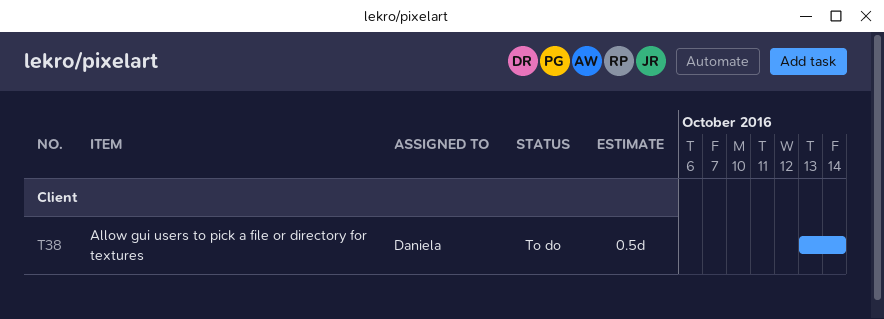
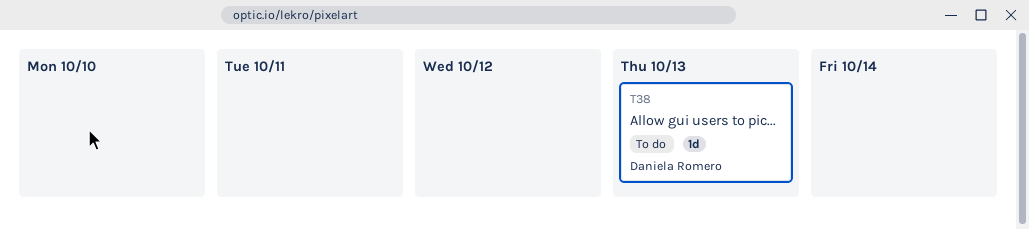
T38, estimate: 0.5d -> 1d
T38, due: Oct 14 -> Oct 13

